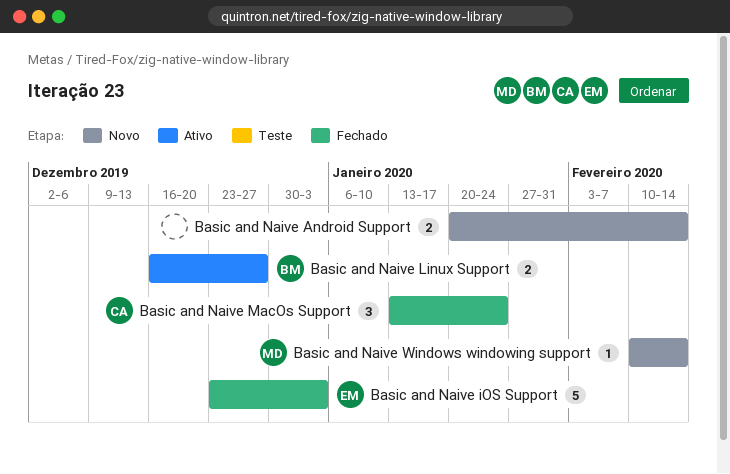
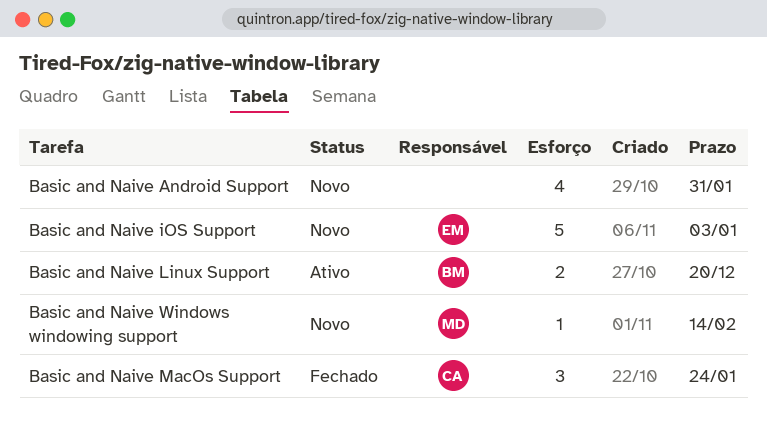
Basic and Naive Android Support, estimate: 2 -> 4
Basic and Naive Android Support, due: Feb 14 -> Jan 31
Basic and Naive iOS Support, status: Fechado -> Novo
Basic and Naive Linux Support, due: Dec 27 -> Dec 20

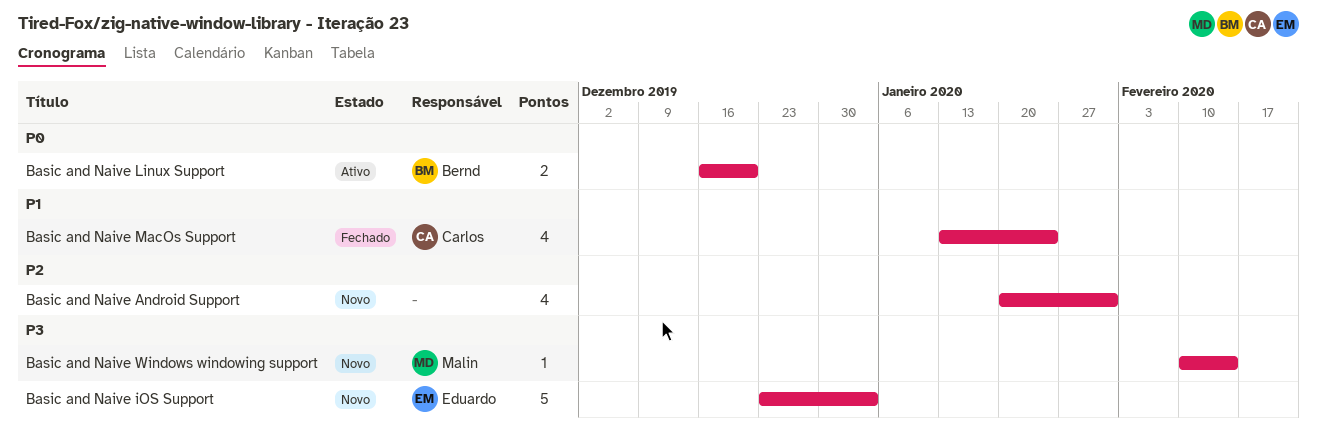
Basic and Naive MacOs Support, estimate: 3 -> 4

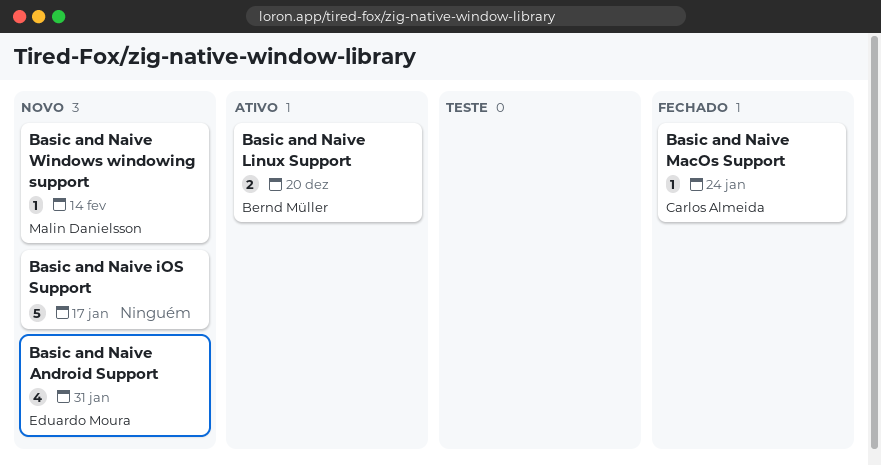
Basic and Naive Android Support, owner: none -> Eduardo Moura
Basic and Naive iOS Support, owner: Eduardo Moura -> none
Basic and Naive iOS Support, due: Jan 3 -> Jan 17
Basic and Naive MacOs Support, estimate: 4 -> 1

